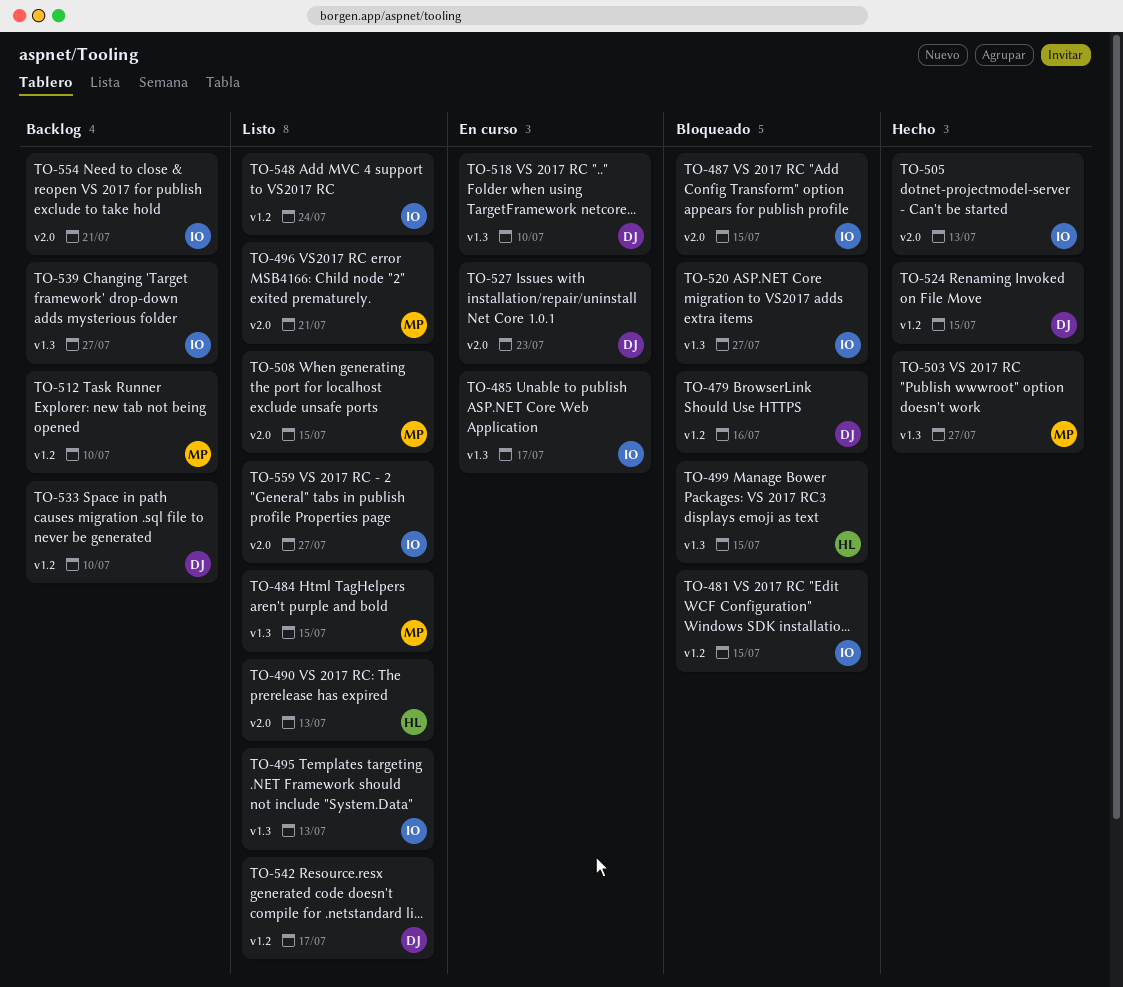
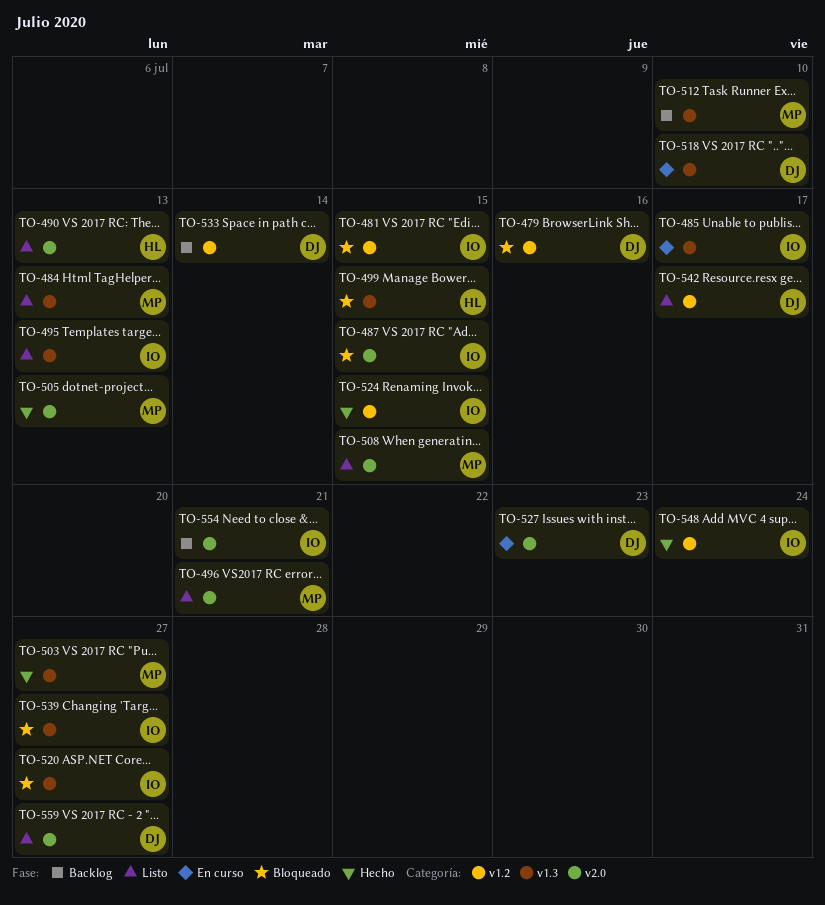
TO-484, due: Jul 15 -> Jul 13
TO-505, owner: IO -> MP
TO-512, label: v1.2 -> v1.3
TO-524, owner: DJ -> IO
TO-533, due: Jul 10 -> Jul 14
TO-539, status: Backlog -> Bloqueado
TO-548, status: Listo -> Hecho
TO-559, owner: IO -> DJ

